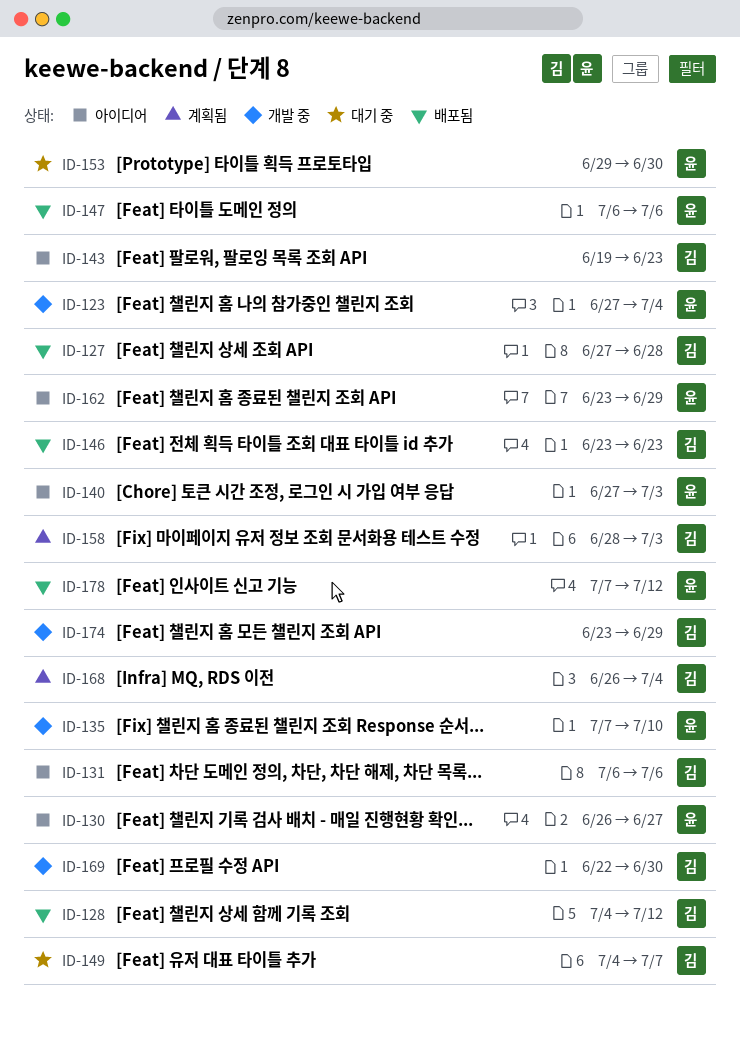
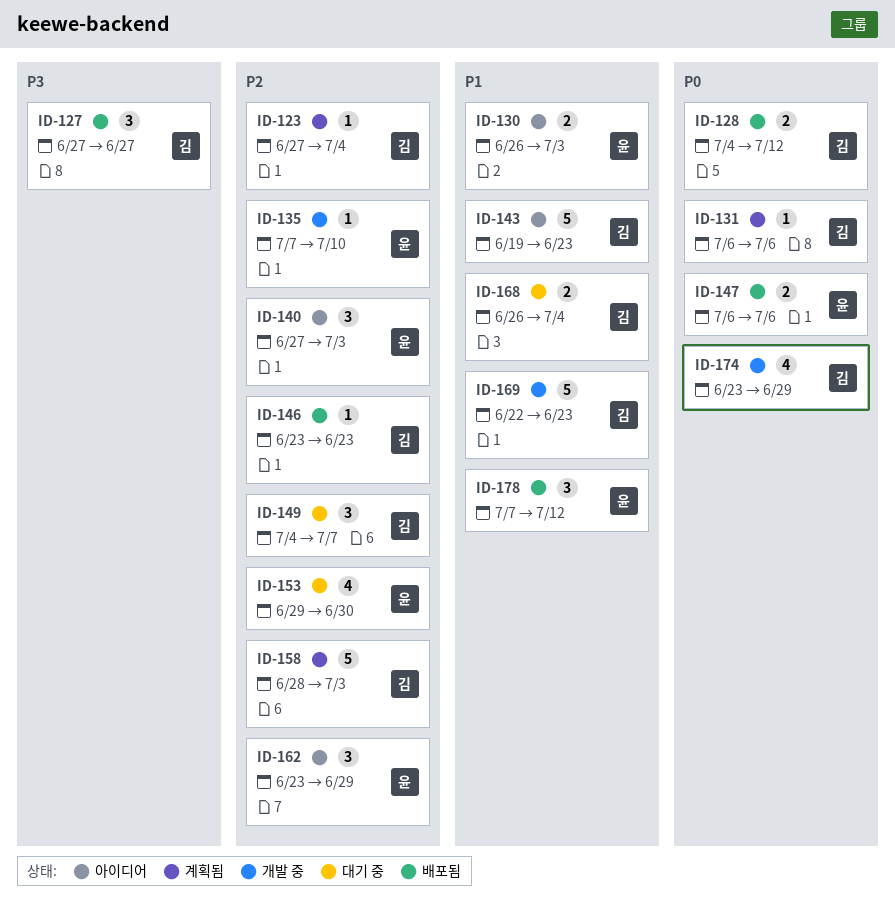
ID-123, status: 개발 중 -> 계획됨
ID-123, owner: 윤 -> 김
ID-127, due: Jun 28 -> Jun 27
ID-130, due: Jun 27 -> Jul 3
ID-131, status: 아이디어 -> 계획됨
ID-168, status: 계획됨 -> 대기 중
ID-169, due: Jun 30 -> Jun 23

